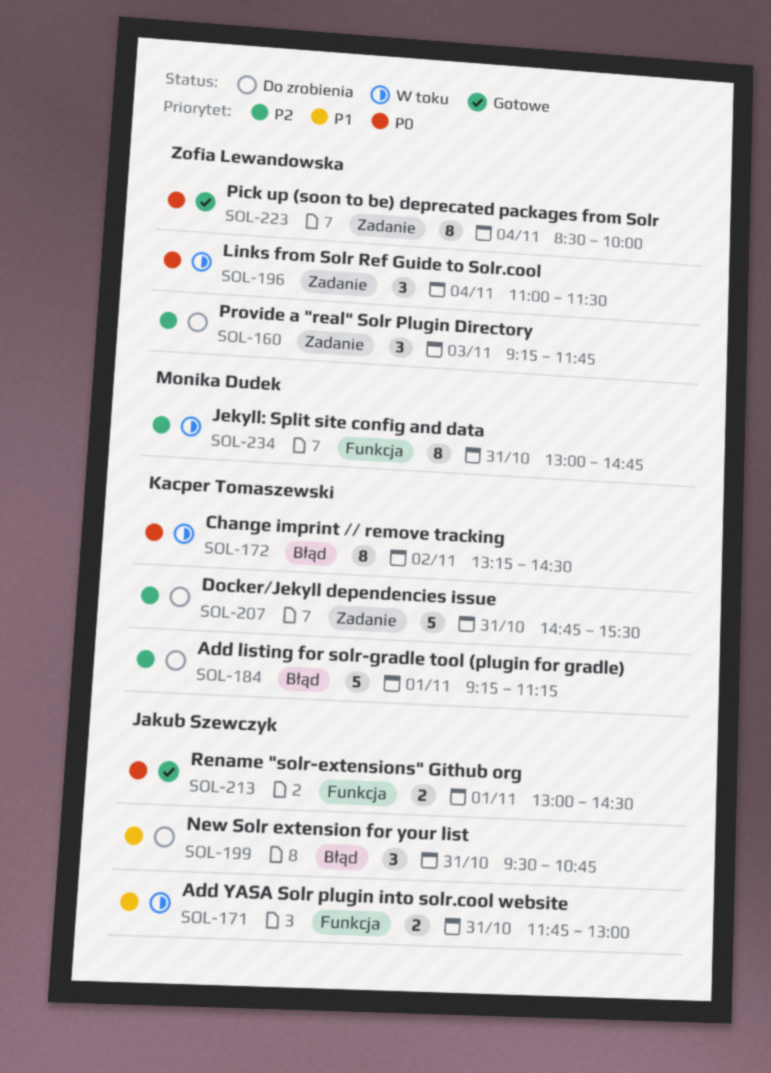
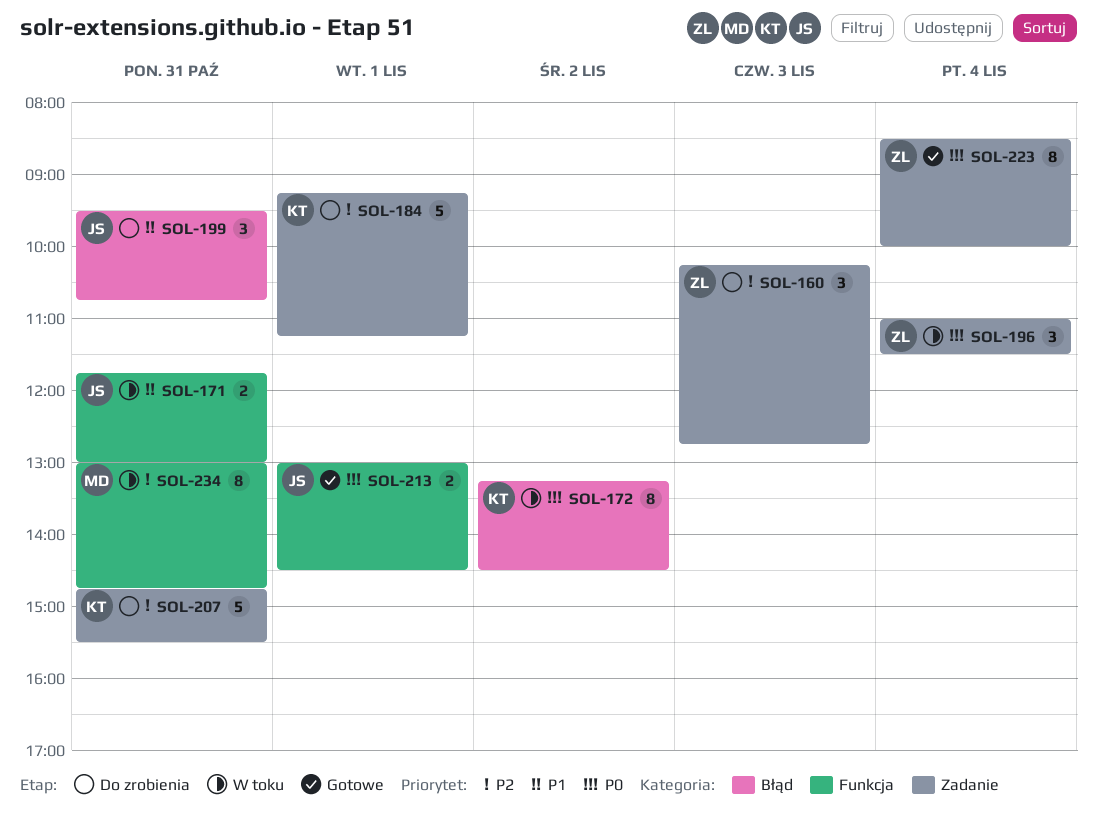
SOL-160, begins: 09:15 -> 10:15
SOL-160, ends: 11:45 -> 12:45
SOL-184, label: Błąd -> Zadanie

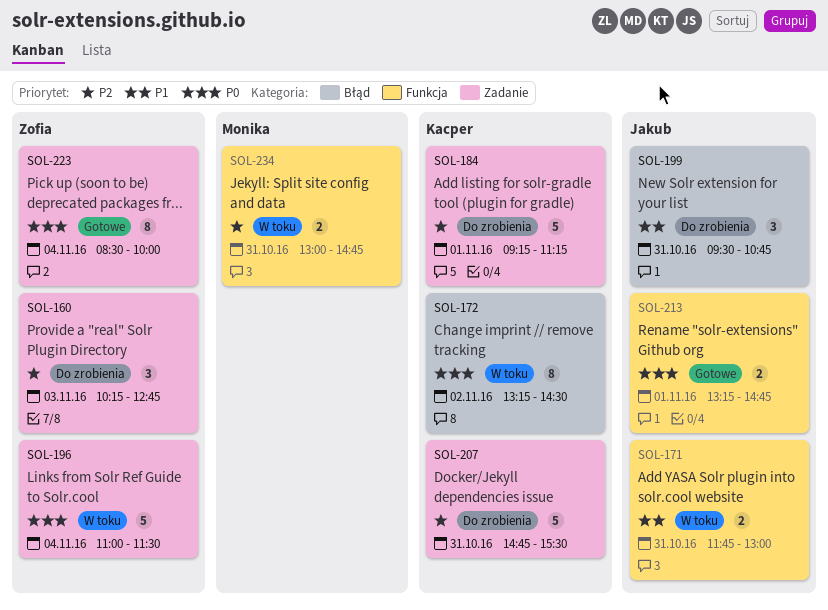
SOL-196, estimate: 3 -> 5
SOL-213, begins: 13:00 -> 13:15
SOL-213, ends: 14:30 -> 14:45
SOL-234, estimate: 8 -> 2

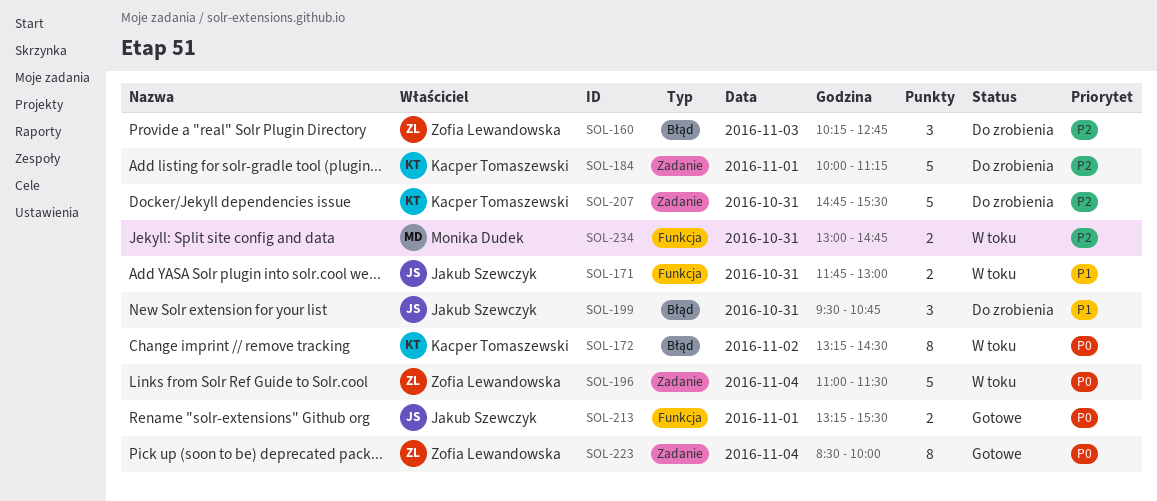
SOL-160, label: Zadanie -> Błąd
SOL-184, begins: 09:15 -> 10:00
SOL-213, ends: 14:45 -> 15:30

